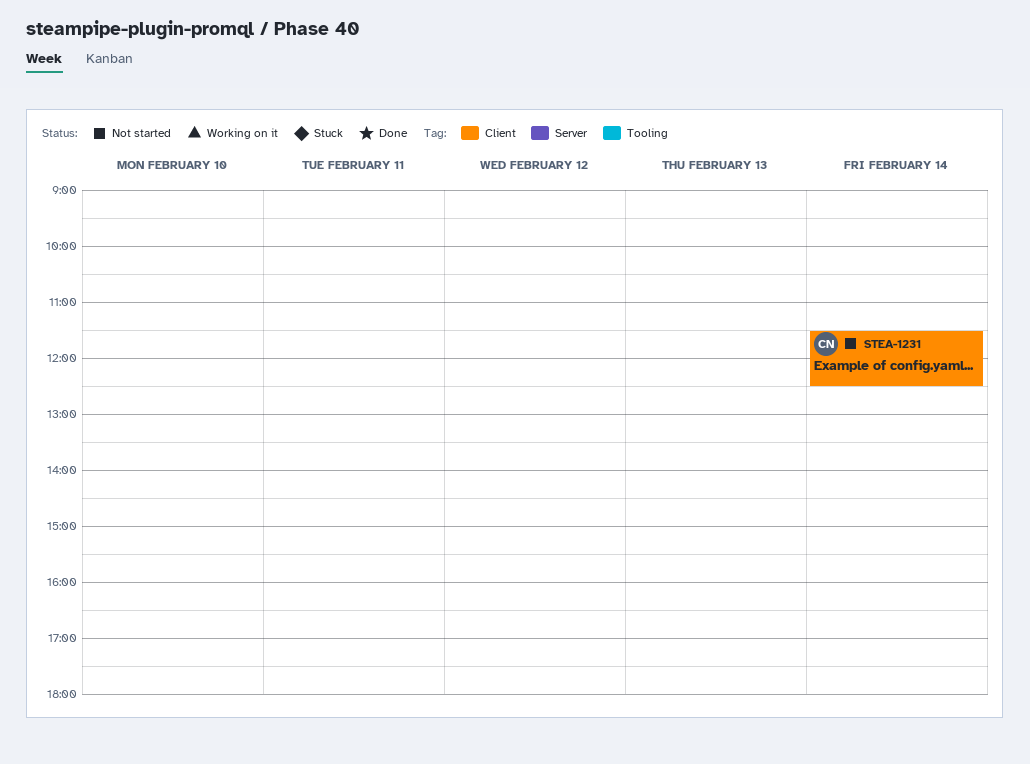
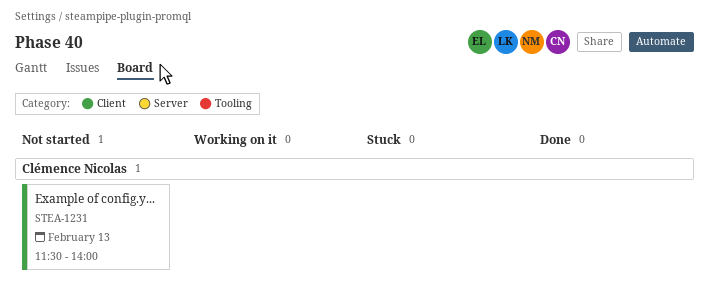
STEA-1231, day: Feb 14 -> Feb 13
STEA-1231, ends: 12:30 -> 14:00

